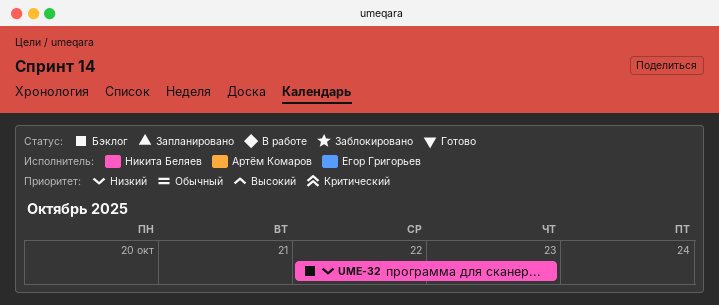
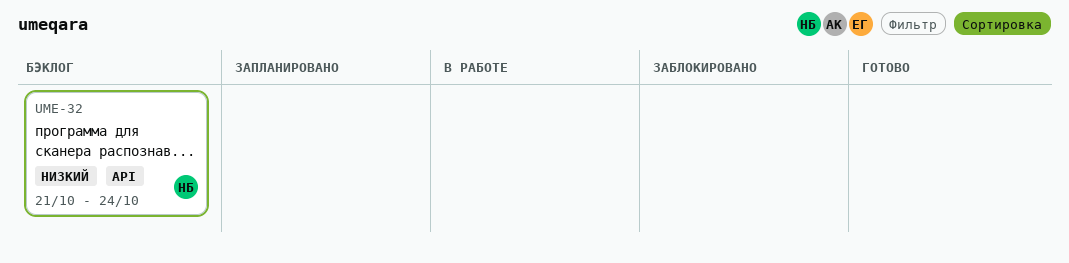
UME-32, start: Oct 22 -> Oct 21
UME-32, due: Oct 23 -> Oct 24

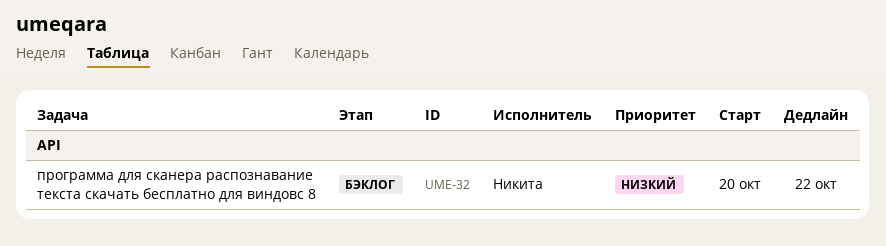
UME-32, start: Oct 21 -> Oct 20
UME-32, due: Oct 24 -> Oct 22

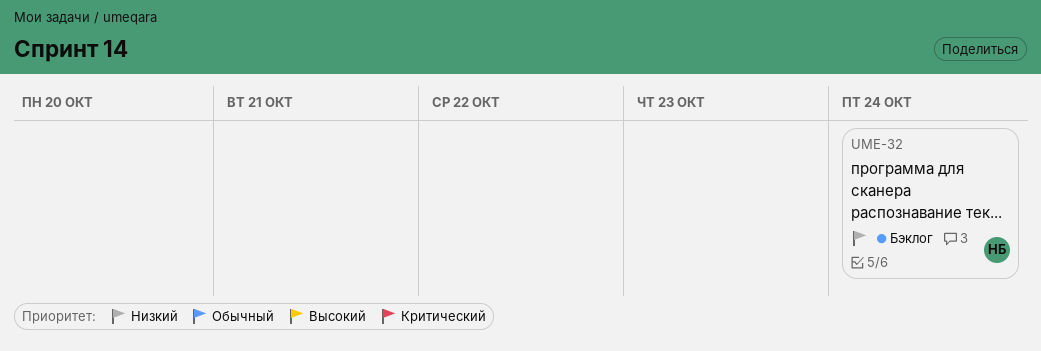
UME-32, due: Oct 22 -> Oct 24

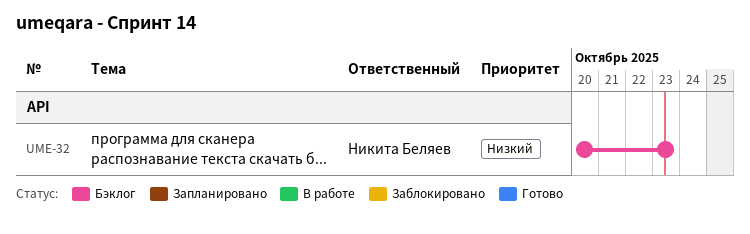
UME-32, due: Oct 24 -> Oct 23

